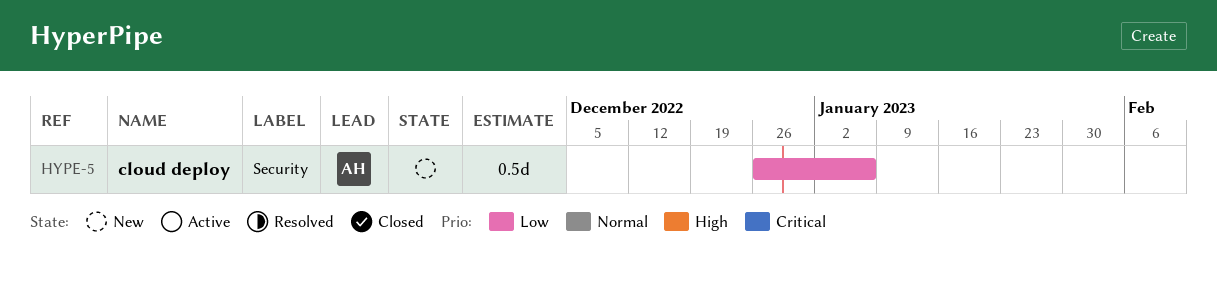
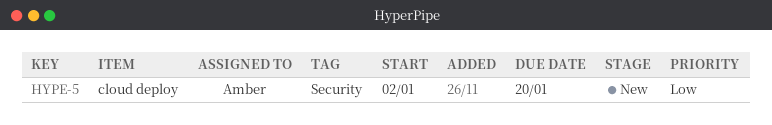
HYPE-5, start: Dec 26 -> Jan 2
HYPE-5, due: Jan 6 -> Jan 20

